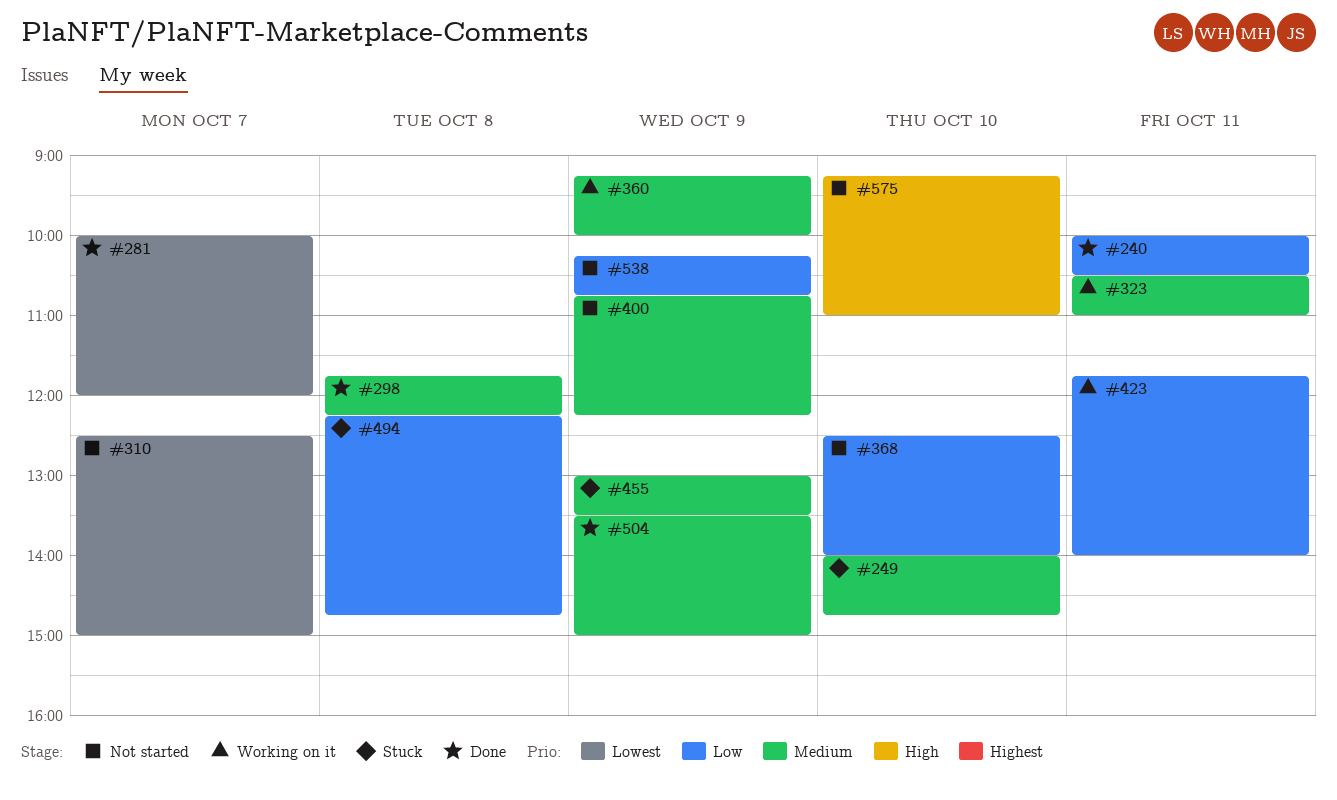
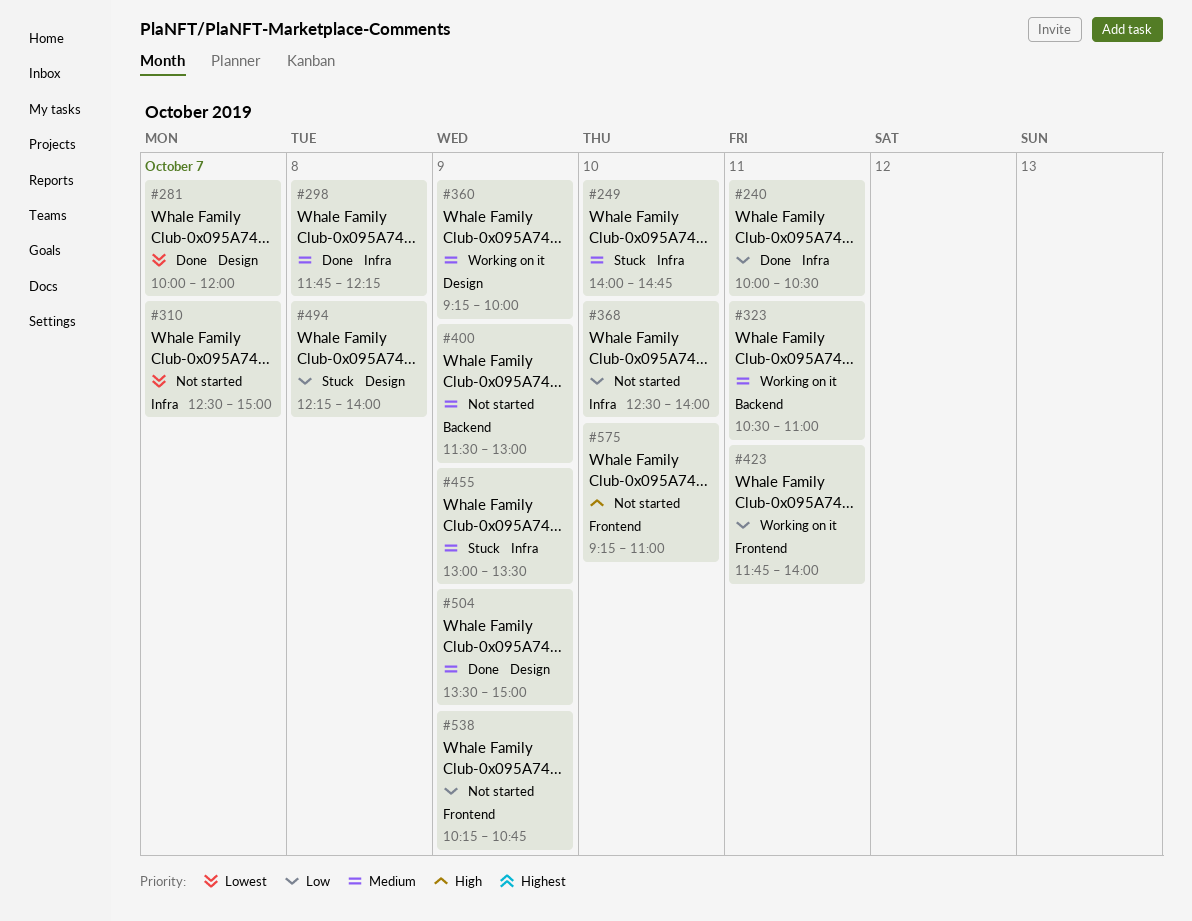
#400, begins: 10:45 -> 11:30
#400, ends: 12:15 -> 13:00
#494, ends: 14:45 -> 14:00

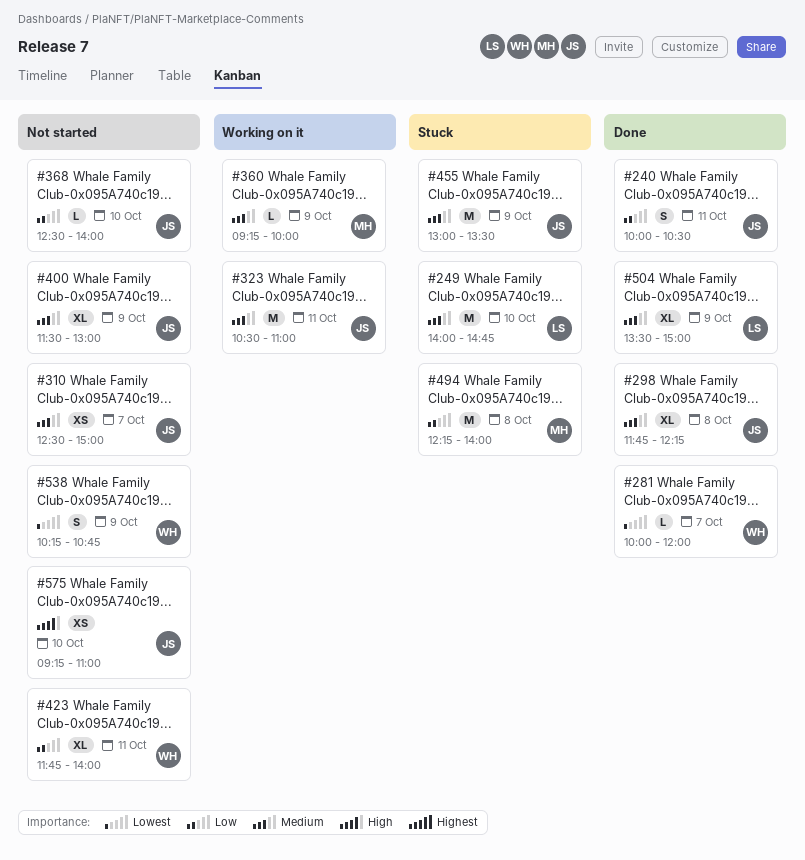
#310, priority: Lowest -> Medium
#423, status: Working on it -> Not started
#538, priority: Low -> Lowest

